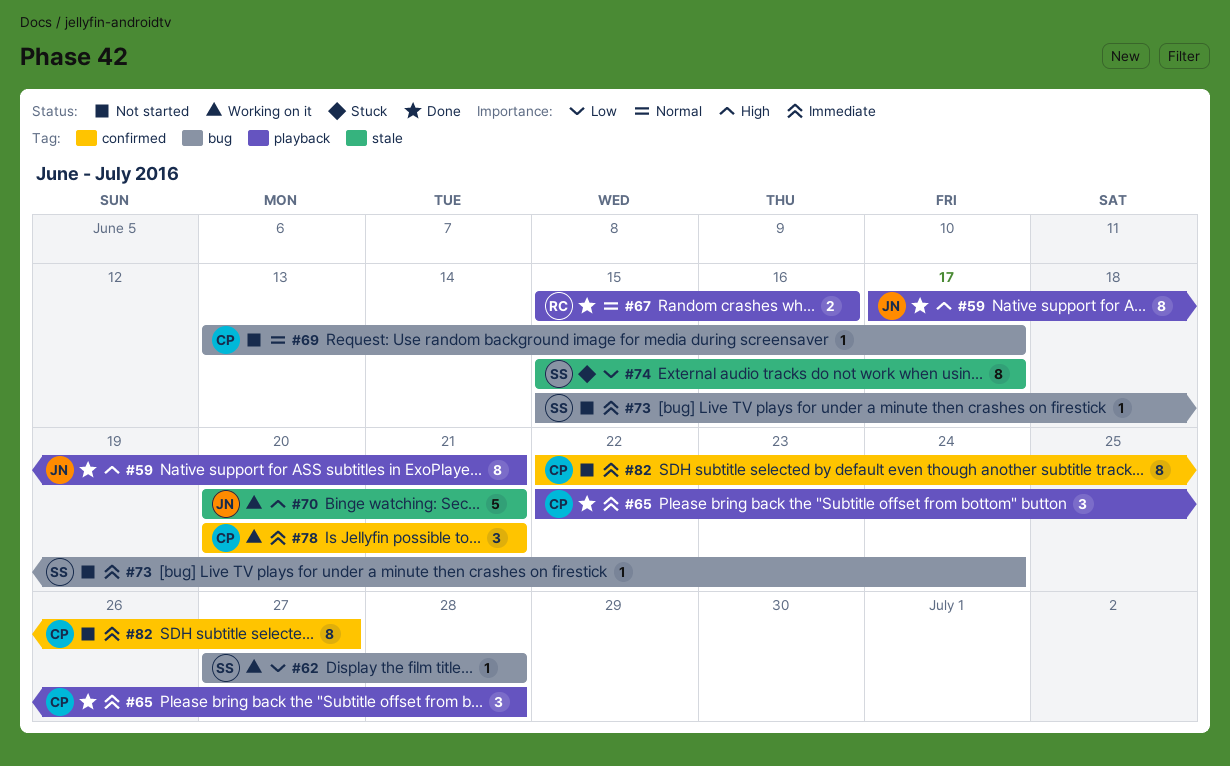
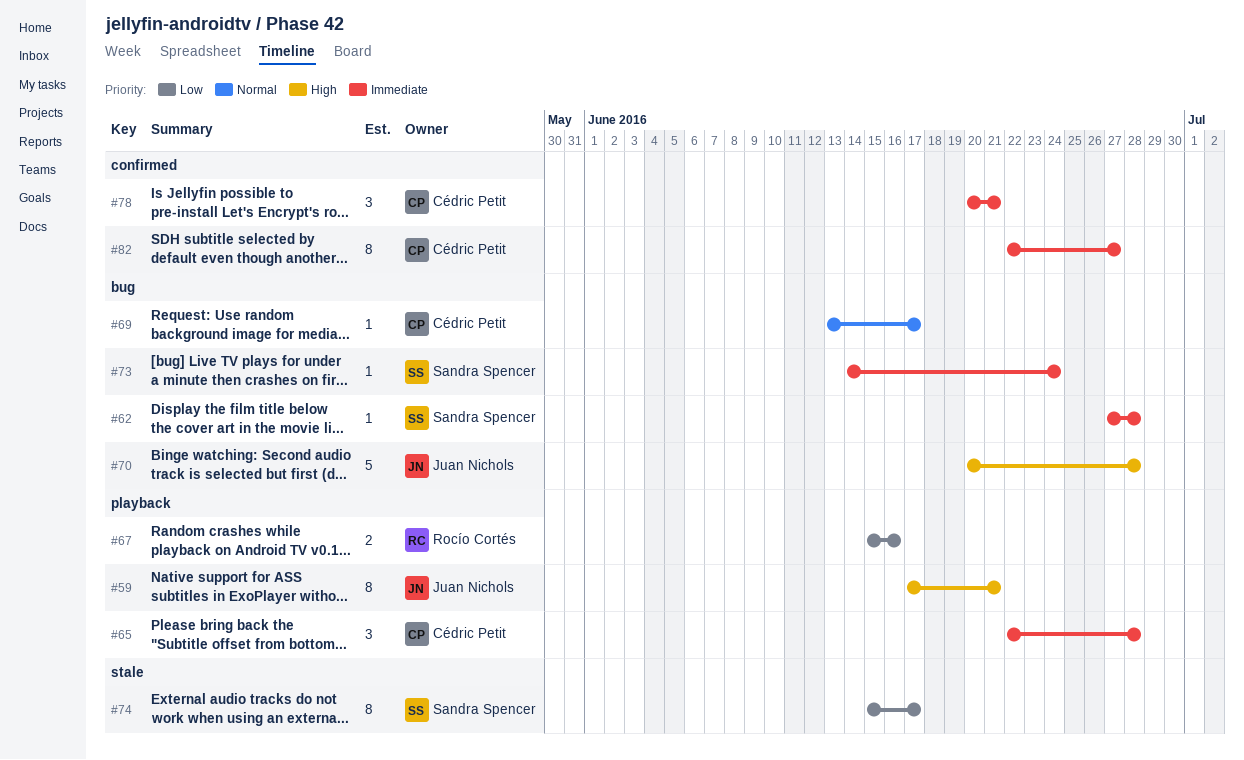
#62, priority: Low -> Immediate
#67, priority: Normal -> Low
#70, label: stale -> bug
#70, due: Jun 21 -> Jun 28
#73, start: Jun 15 -> Jun 14

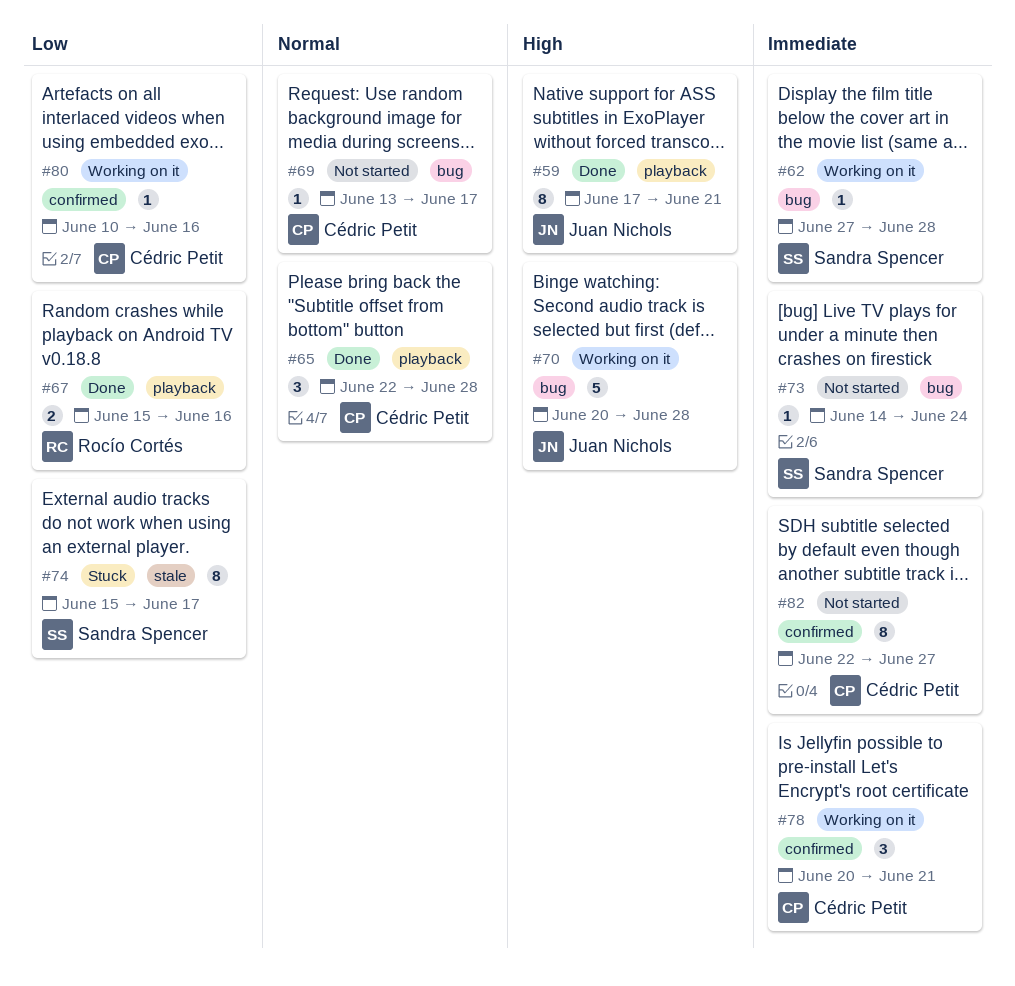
#65, priority: Immediate -> Normal
#80: none -> present

